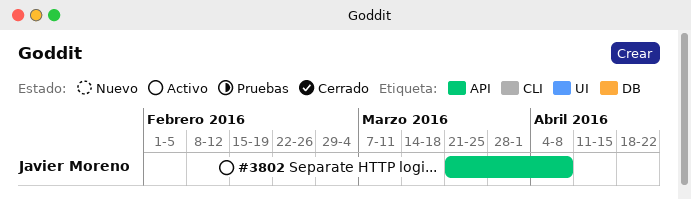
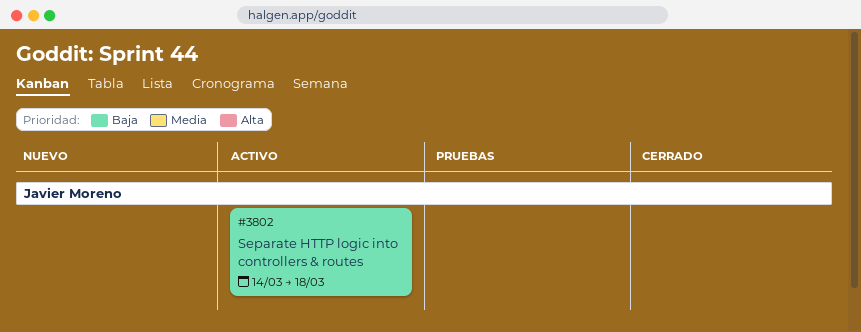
#3802, start: Mar 21 -> Mar 14
#3802, due: Apr 8 -> Mar 18

